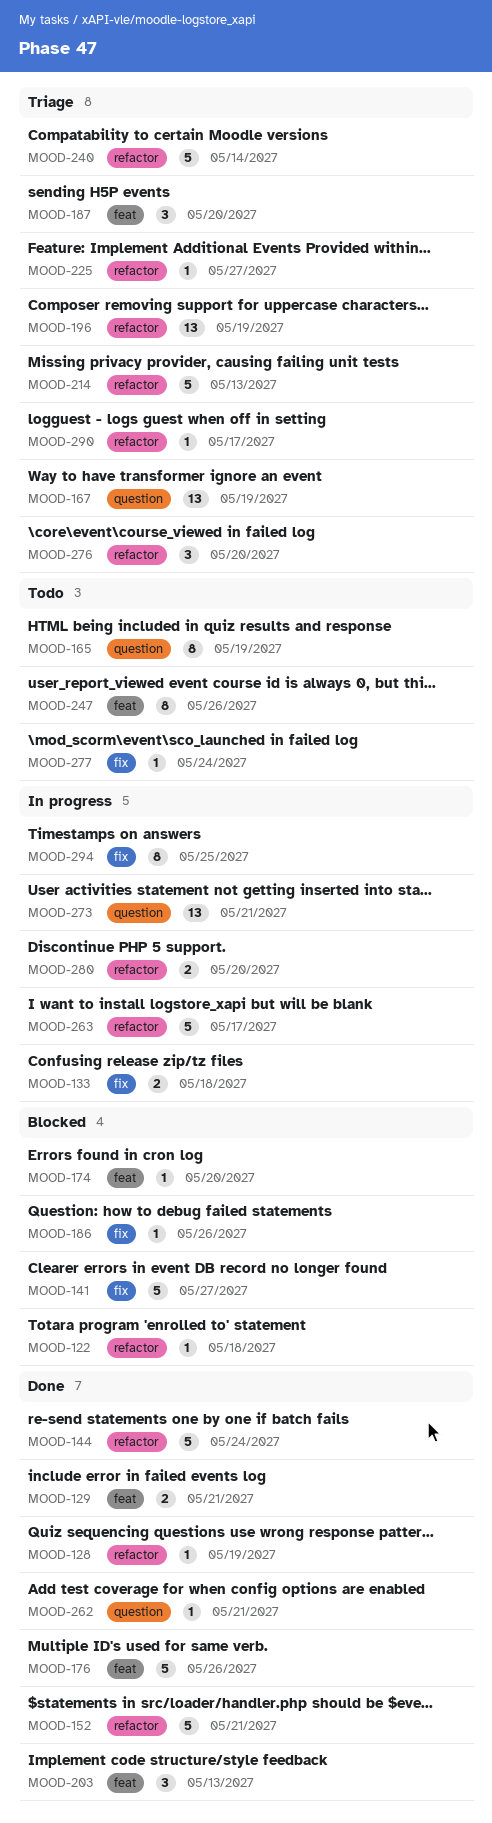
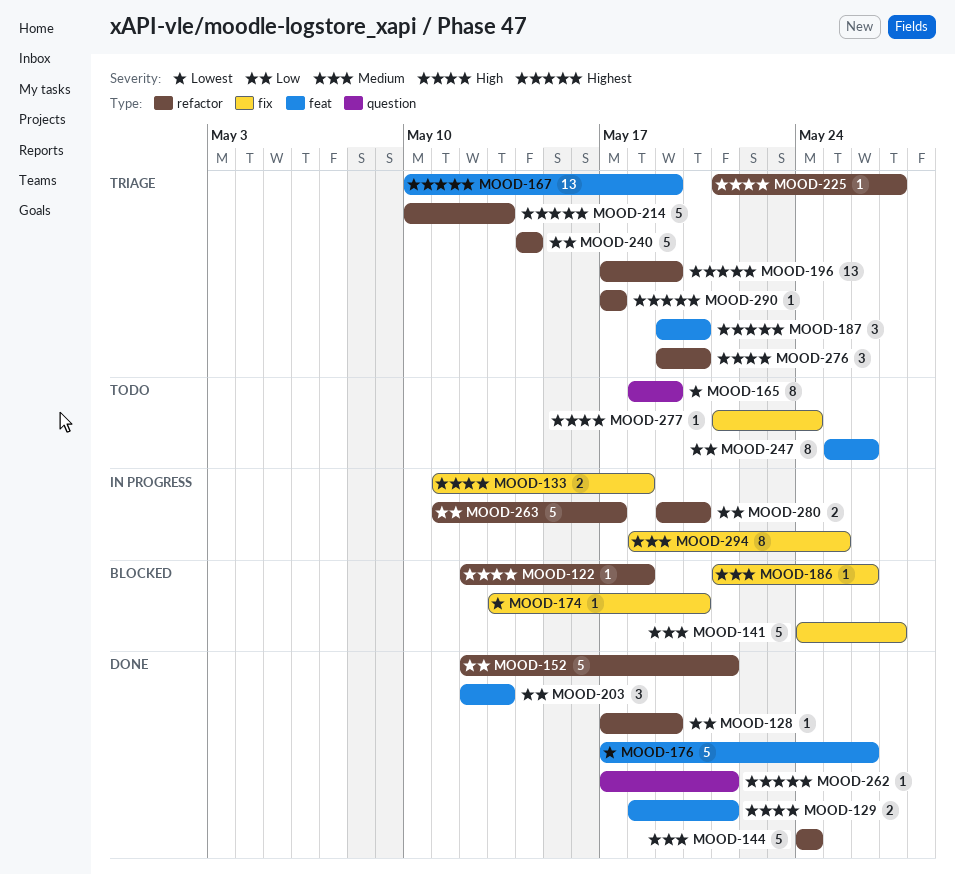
MOOD-167, label: question -> feat
MOOD-174, label: feat -> fix
MOOD-273: present -> none

